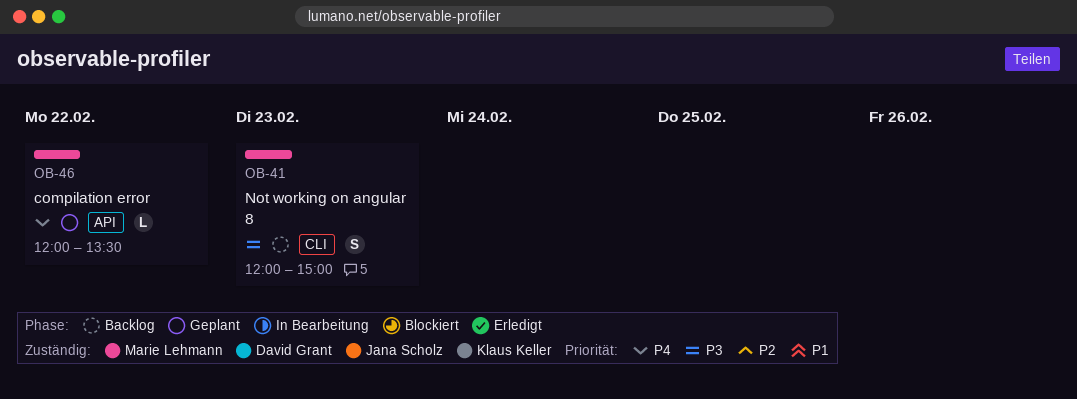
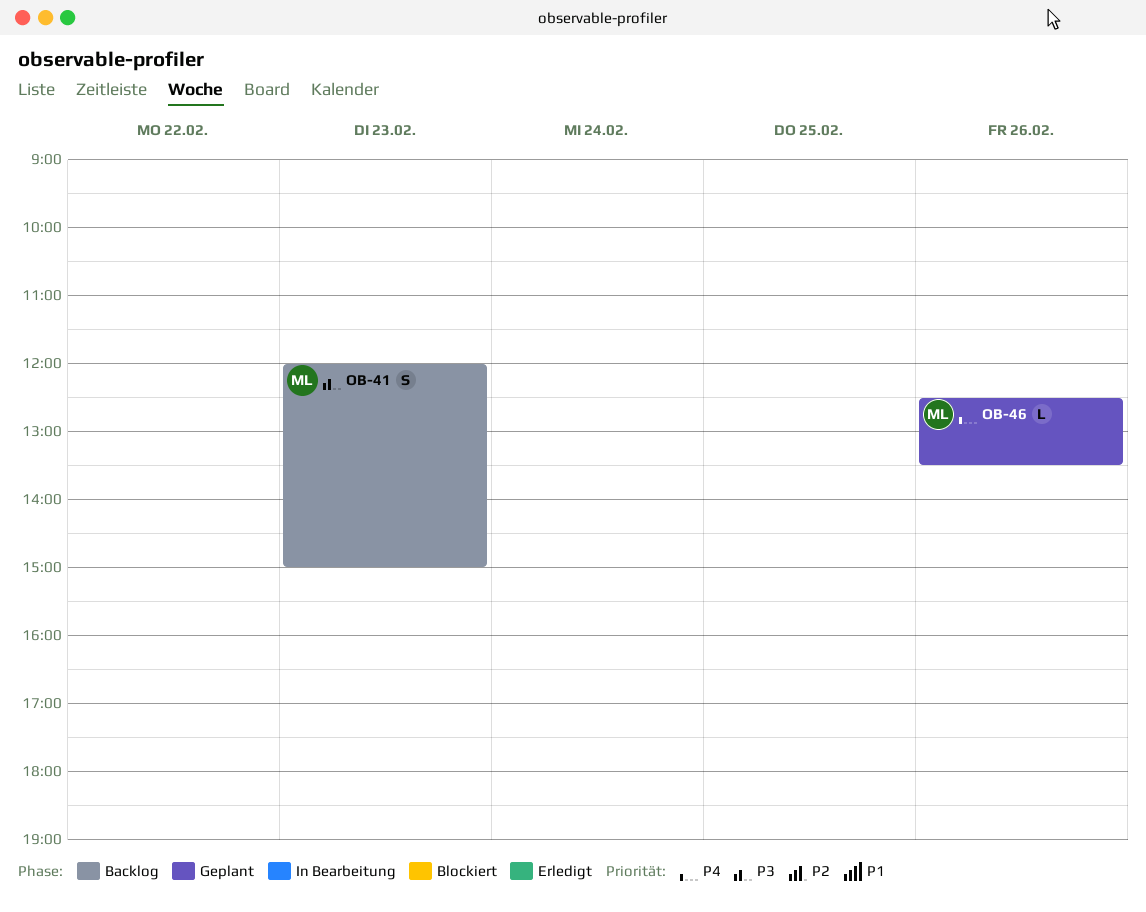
OB-46, day: Feb 22 -> Feb 26
OB-46, begins: 12:00 -> 12:30

